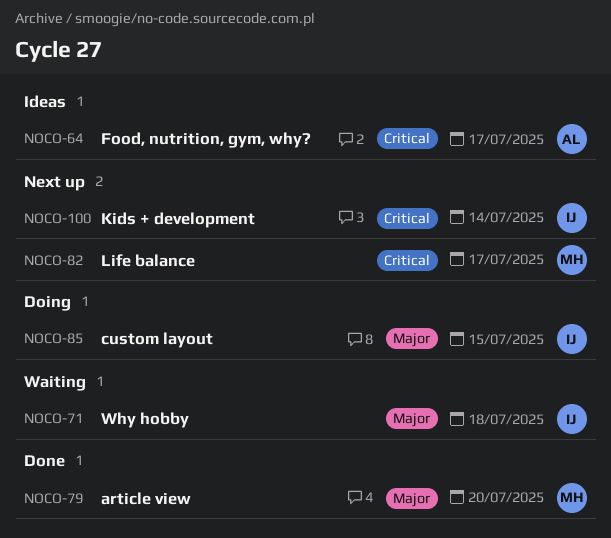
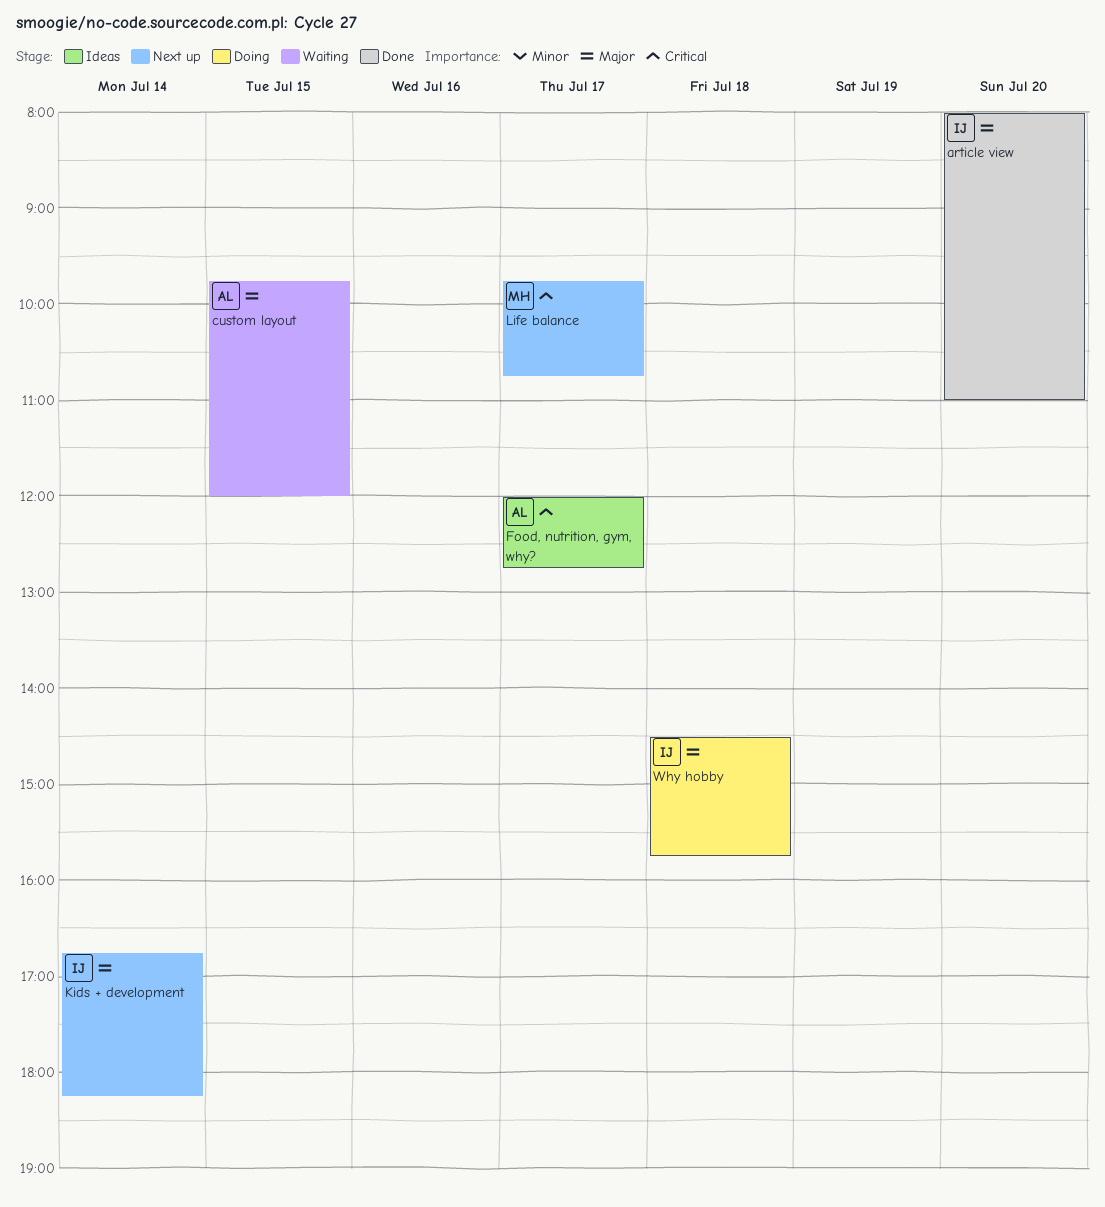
article view, owner: MH -> IJ
custom layout, status: Doing -> Waiting
custom layout, owner: IJ -> AL
Kids + development, priority: Critical -> Major
Why hobby, status: Waiting -> Doing

